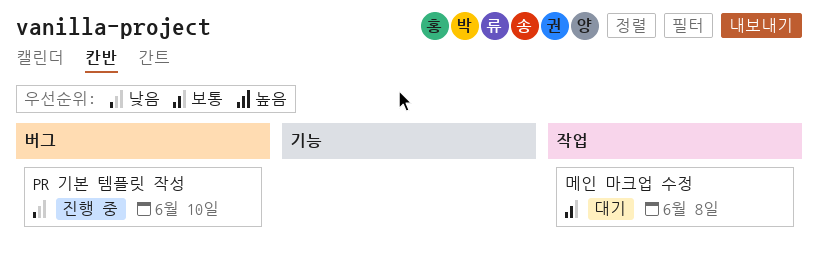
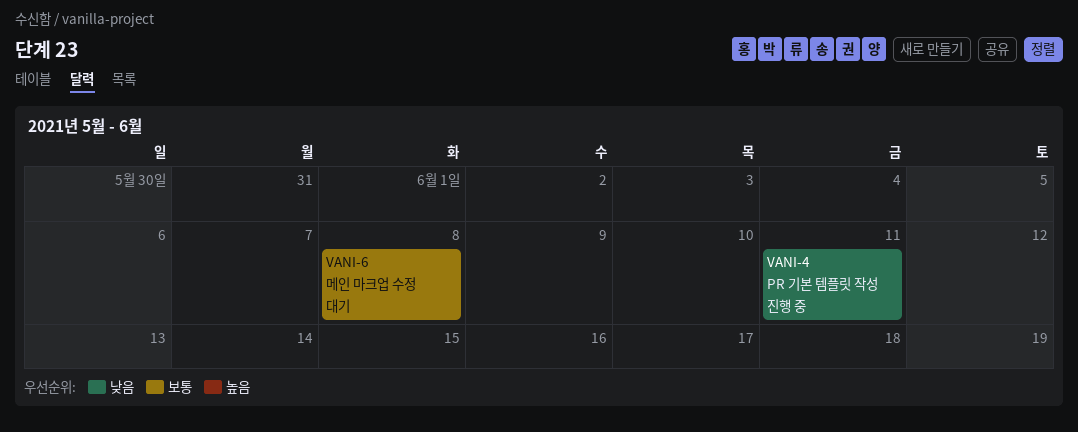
PR 기본 템플릿 작성, due: Jun 10 -> Jun 11

